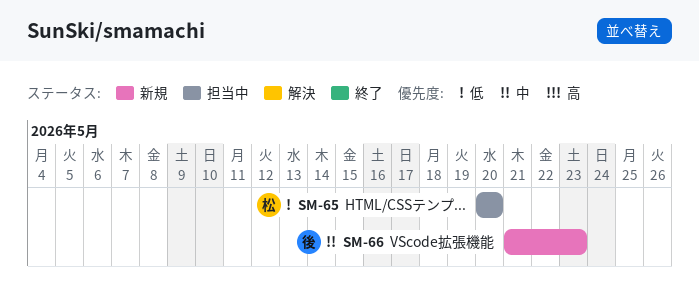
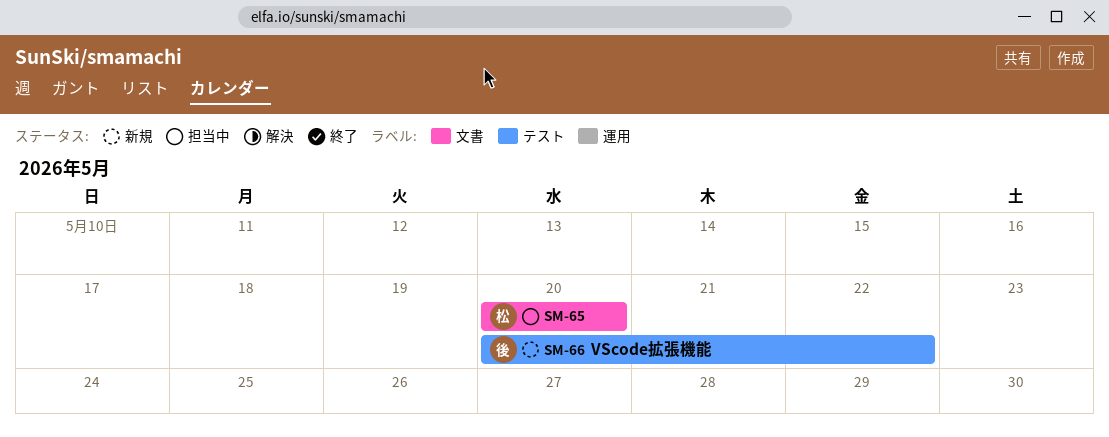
SM-66, start: May 21 -> May 20
SM-66, due: May 23 -> May 22

